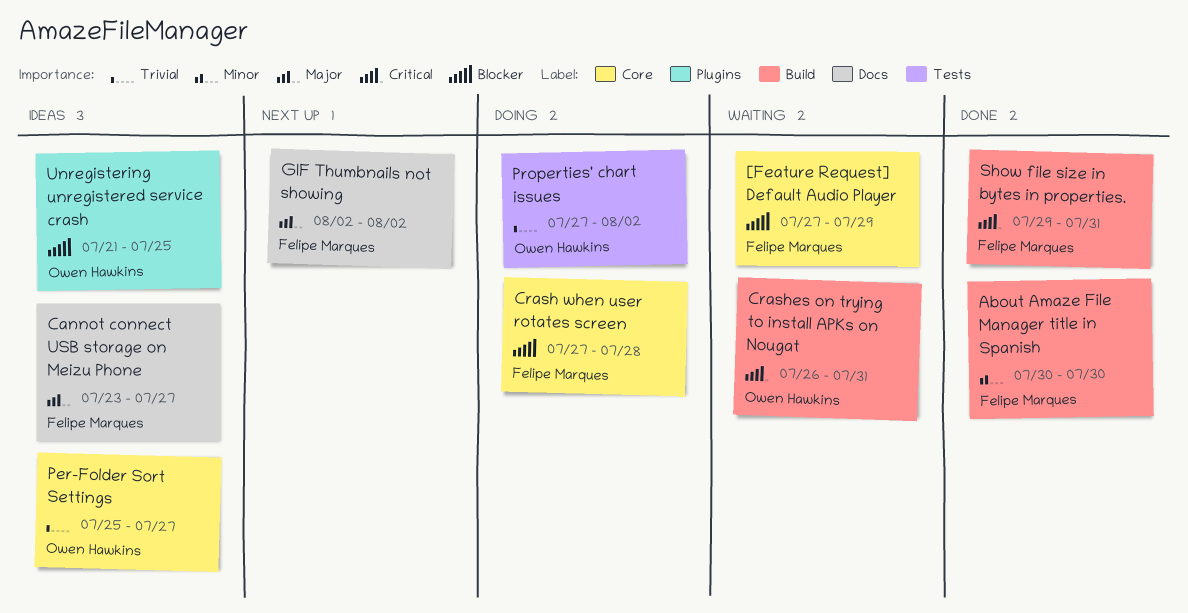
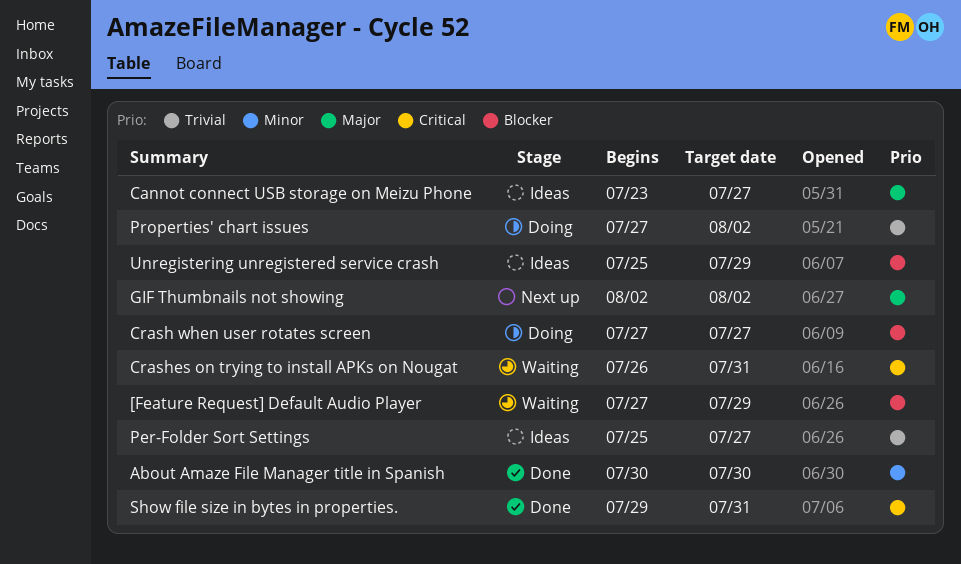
Crash when user rotates screen, due: Jul 28 -> Jul 27
Unregistering unregistered service crash, start: Jul 21 -> Jul 25
Unregistering unregistered service crash, due: Jul 25 -> Jul 29

